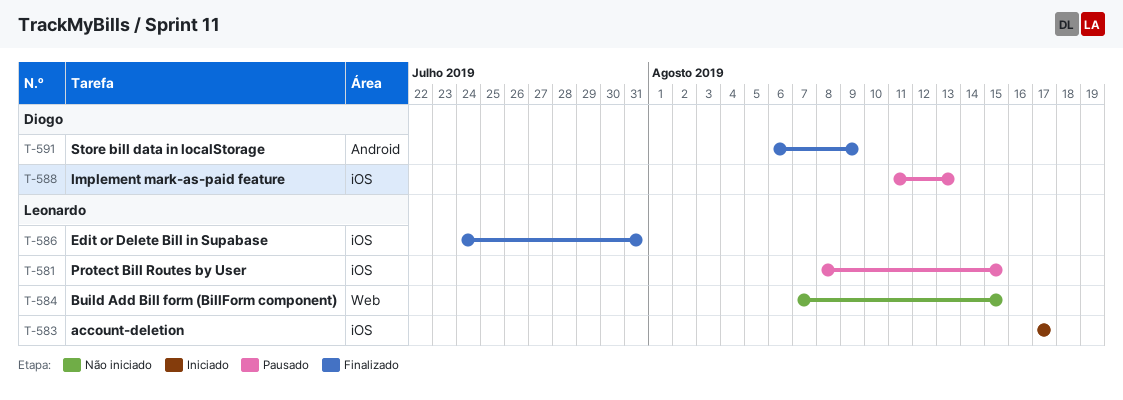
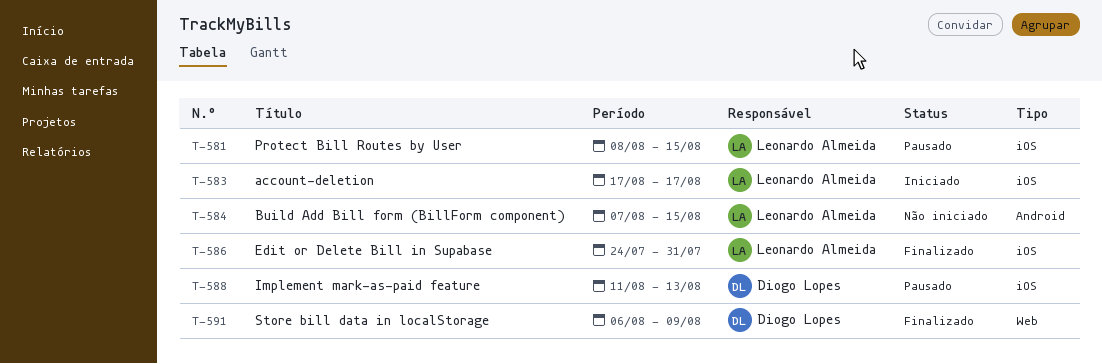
T-584, label: Web -> Android
T-591, label: Android -> Web

